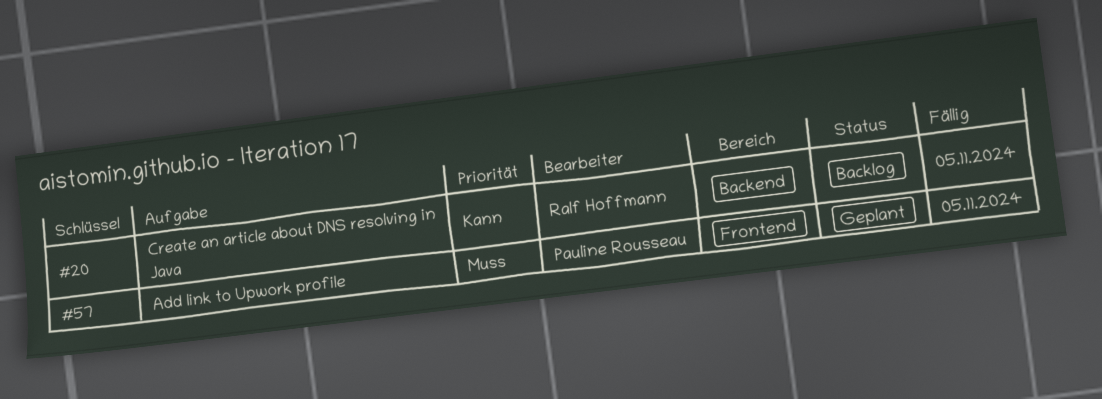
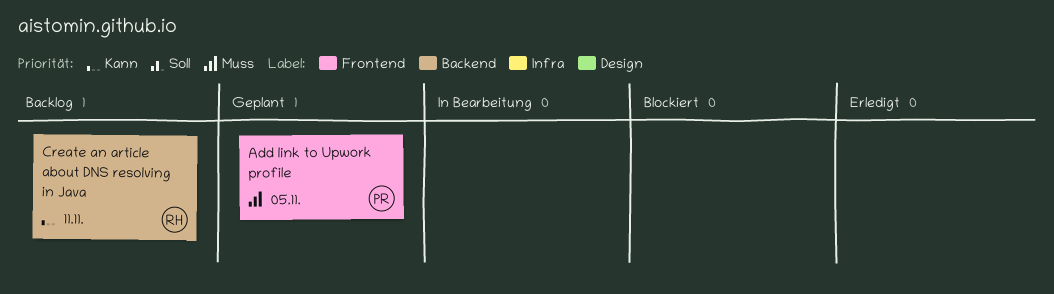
Create an article about DNS resolving in Java, due: Nov 5 -> Nov 11

